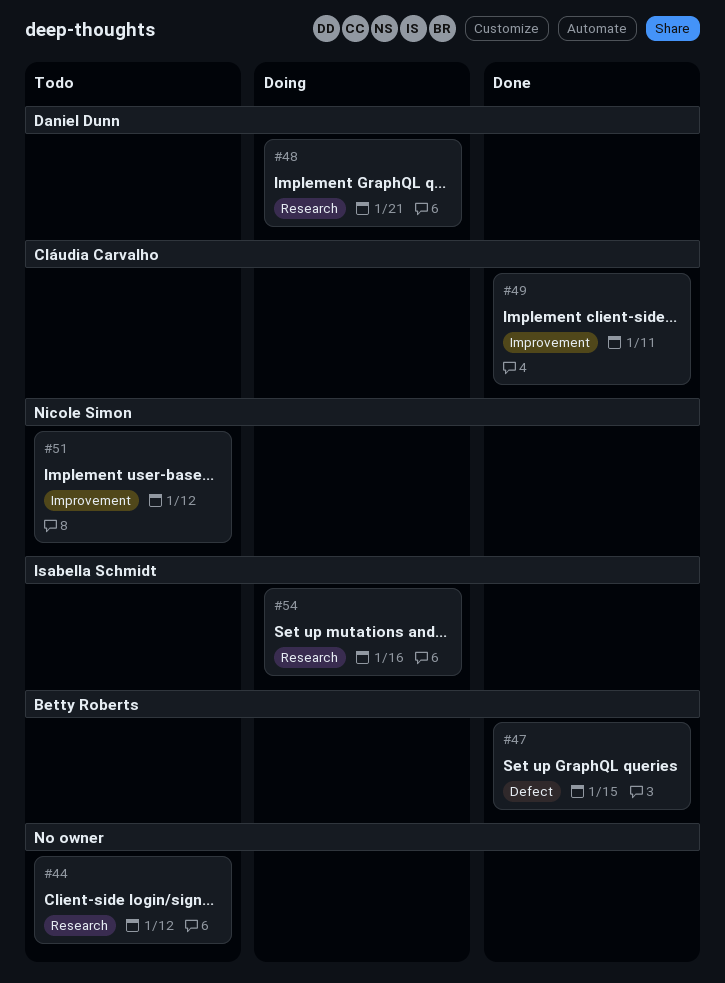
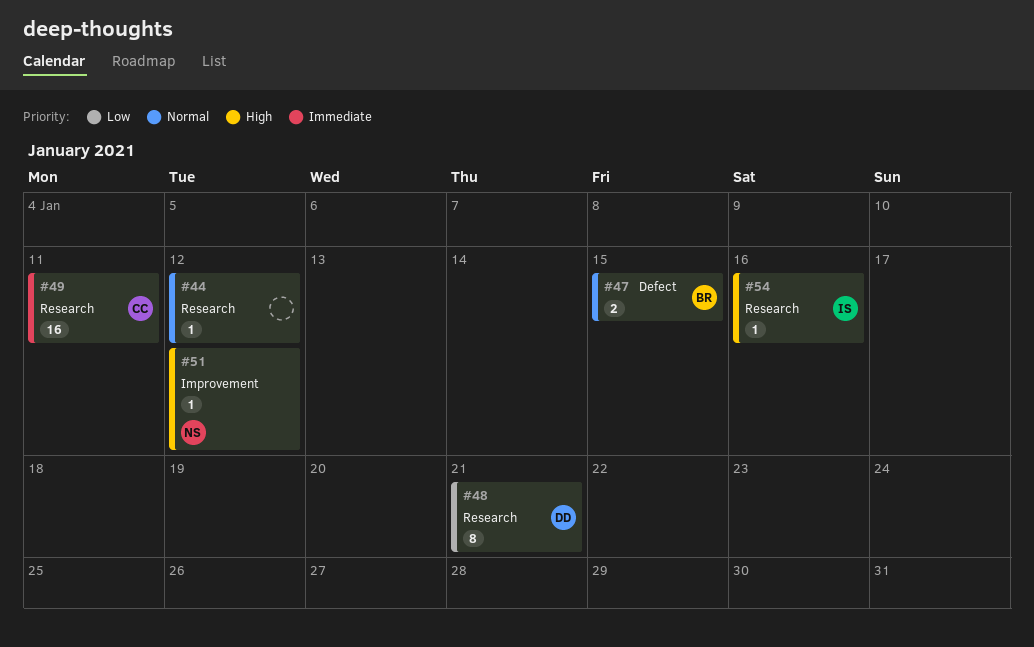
#49, label: Improvement -> Research

